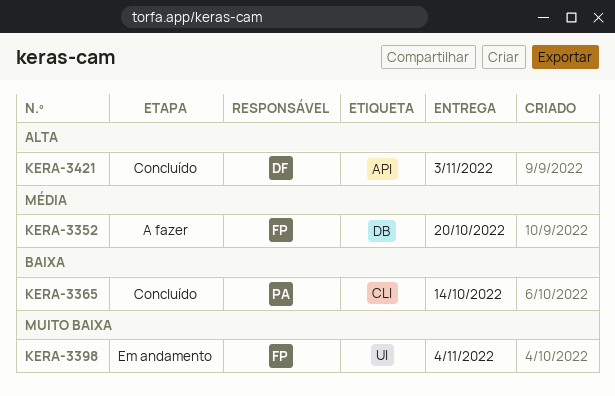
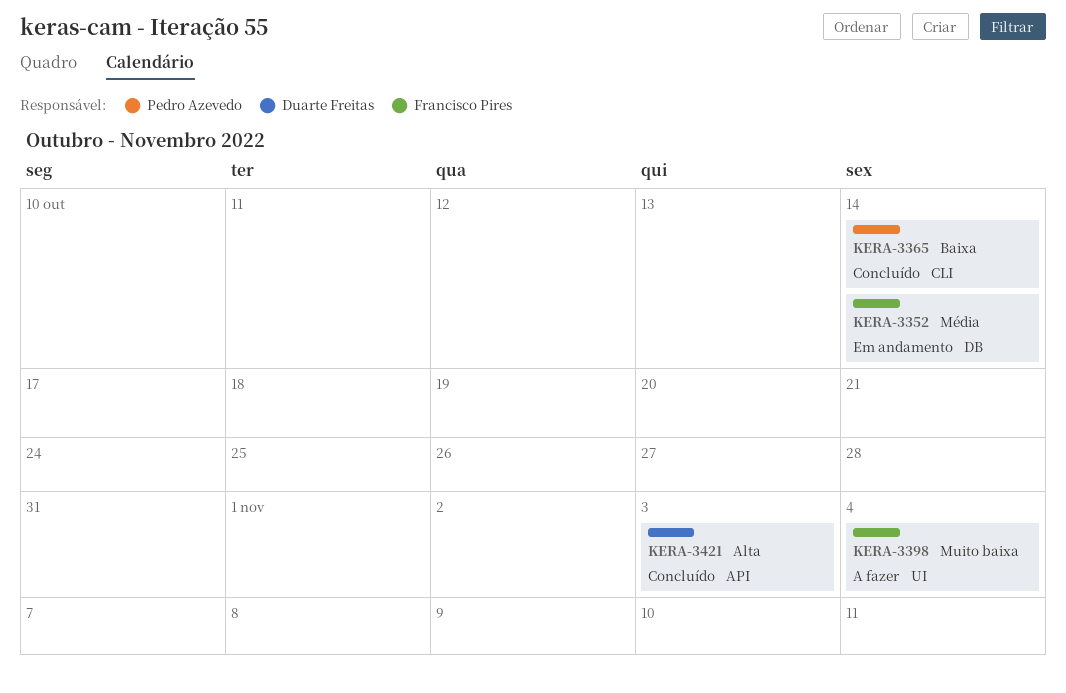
KERA-3352, status: A fazer -> Em andamento
KERA-3352, due: Oct 20 -> Oct 14
KERA-3398, status: Em andamento -> A fazer

